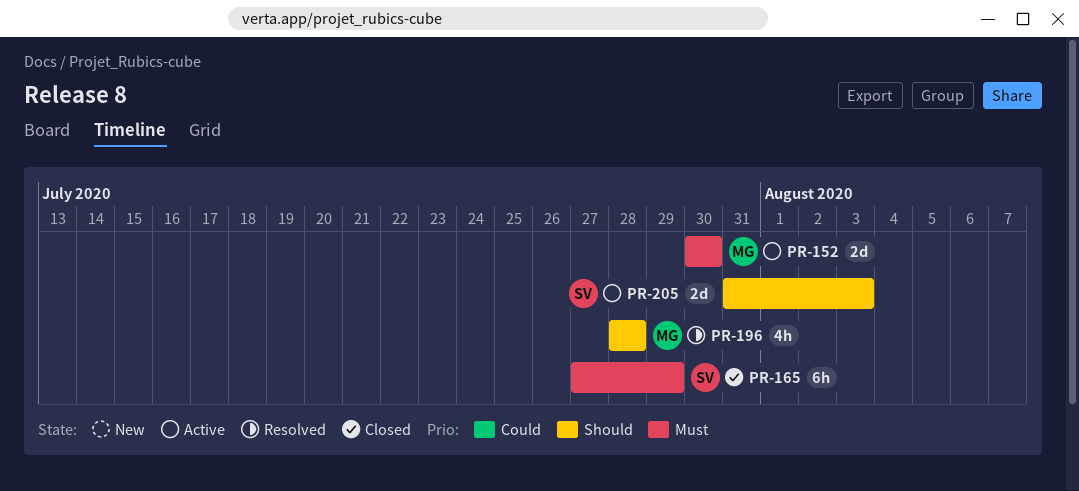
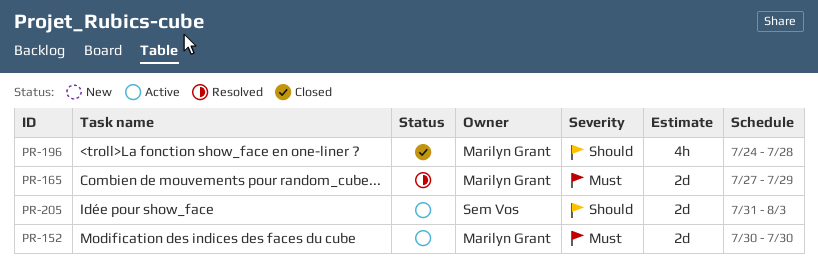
PR-165, status: Closed -> Resolved
PR-165, owner: Sem Vos -> Marilyn Grant
PR-165, estimate: 6h -> 2d
PR-196, status: Resolved -> Closed
PR-196, start: Jul 28 -> Jul 24

